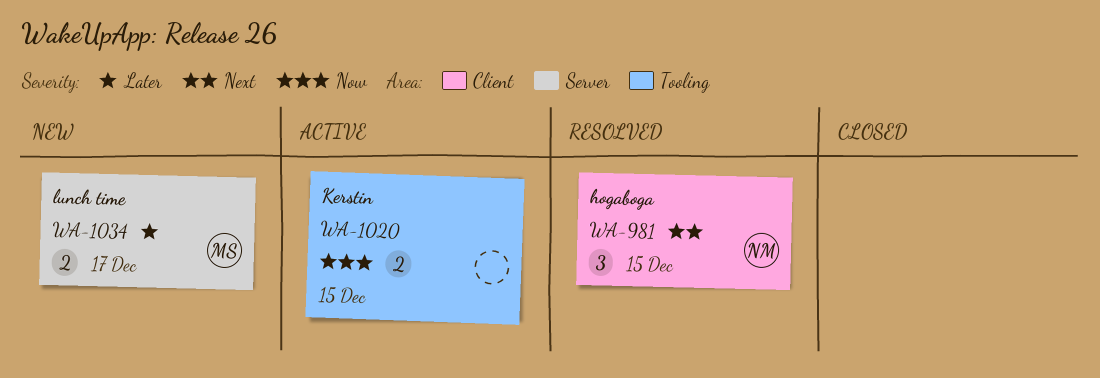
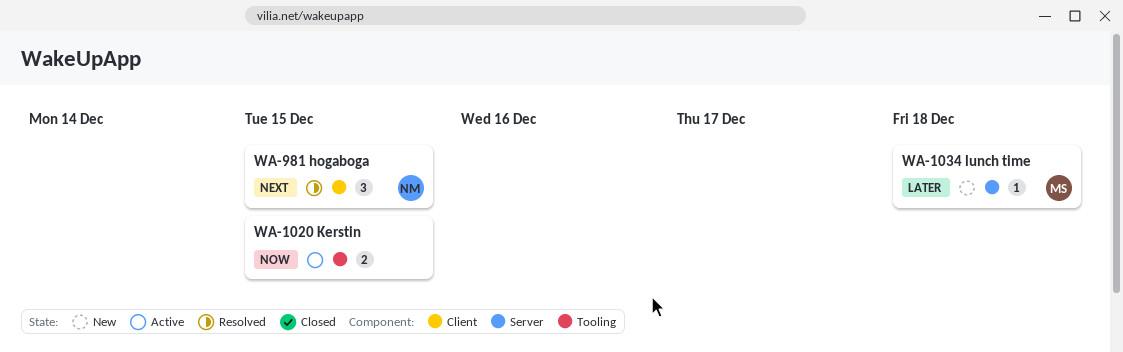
WA-1034, estimate: 2 -> 1
WA-1034, due: Dec 17 -> Dec 18

